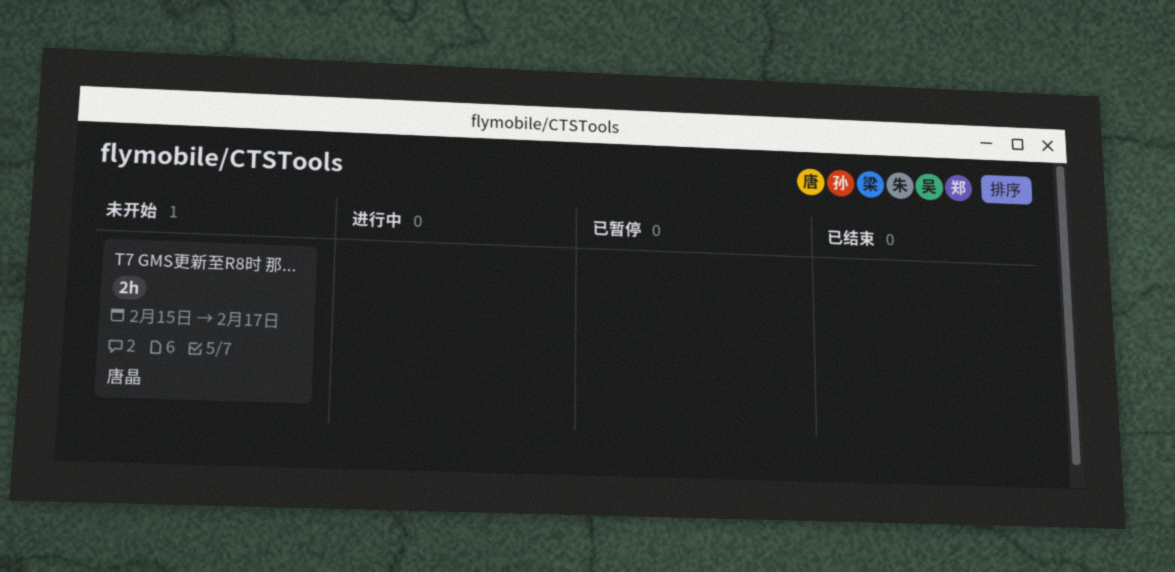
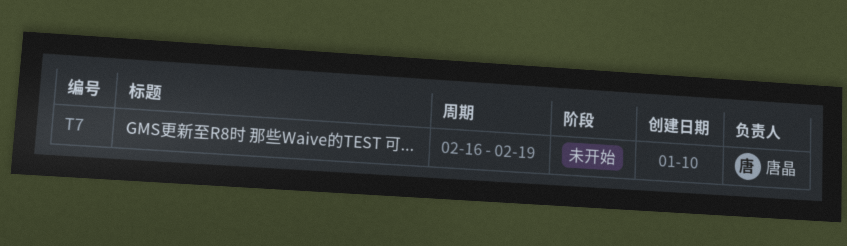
T7, start: Feb 15 -> Feb 16
T7, due: Feb 17 -> Feb 19

